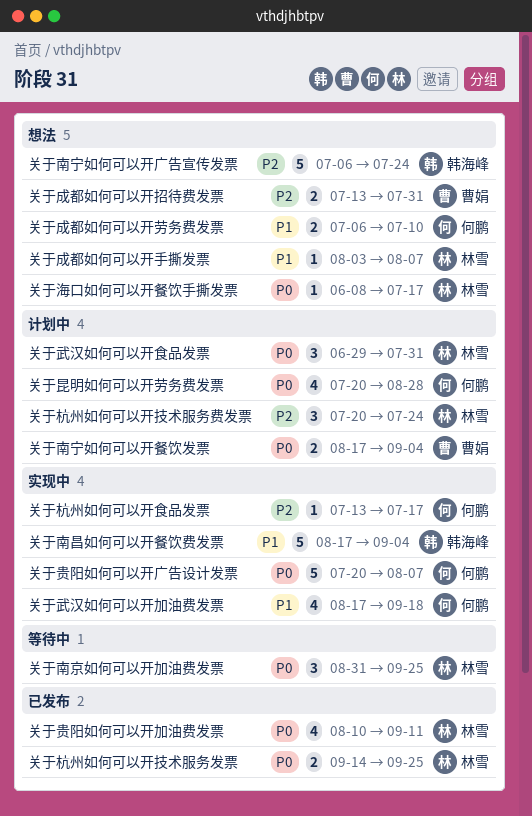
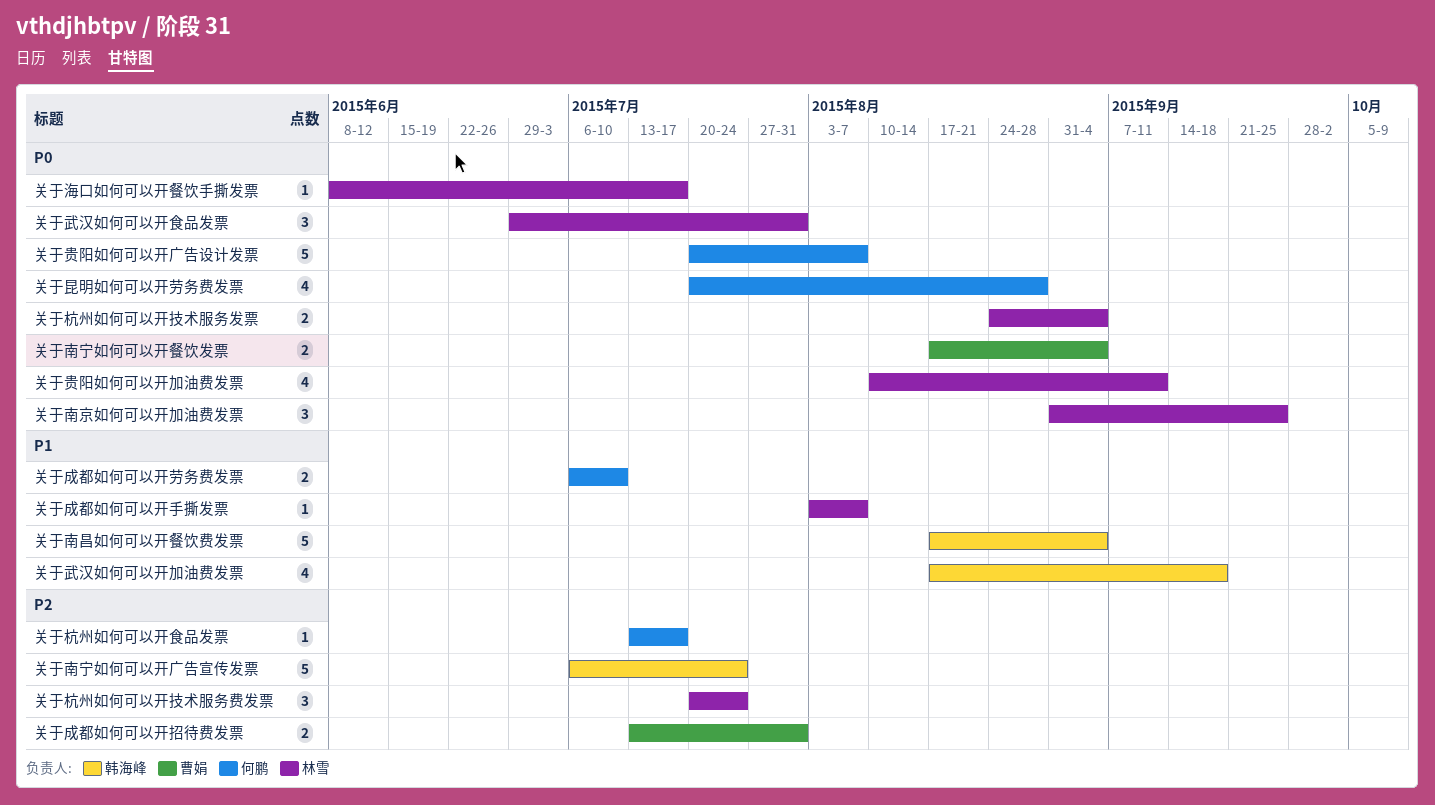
关于杭州如何可以开技术服务发票, start: Sep 14 -> Aug 24
关于杭州如何可以开技术服务发票, due: Sep 25 -> Sep 4
关于武汉如何可以开加油费发票, owner: 何鹏 -> 韩海峰

